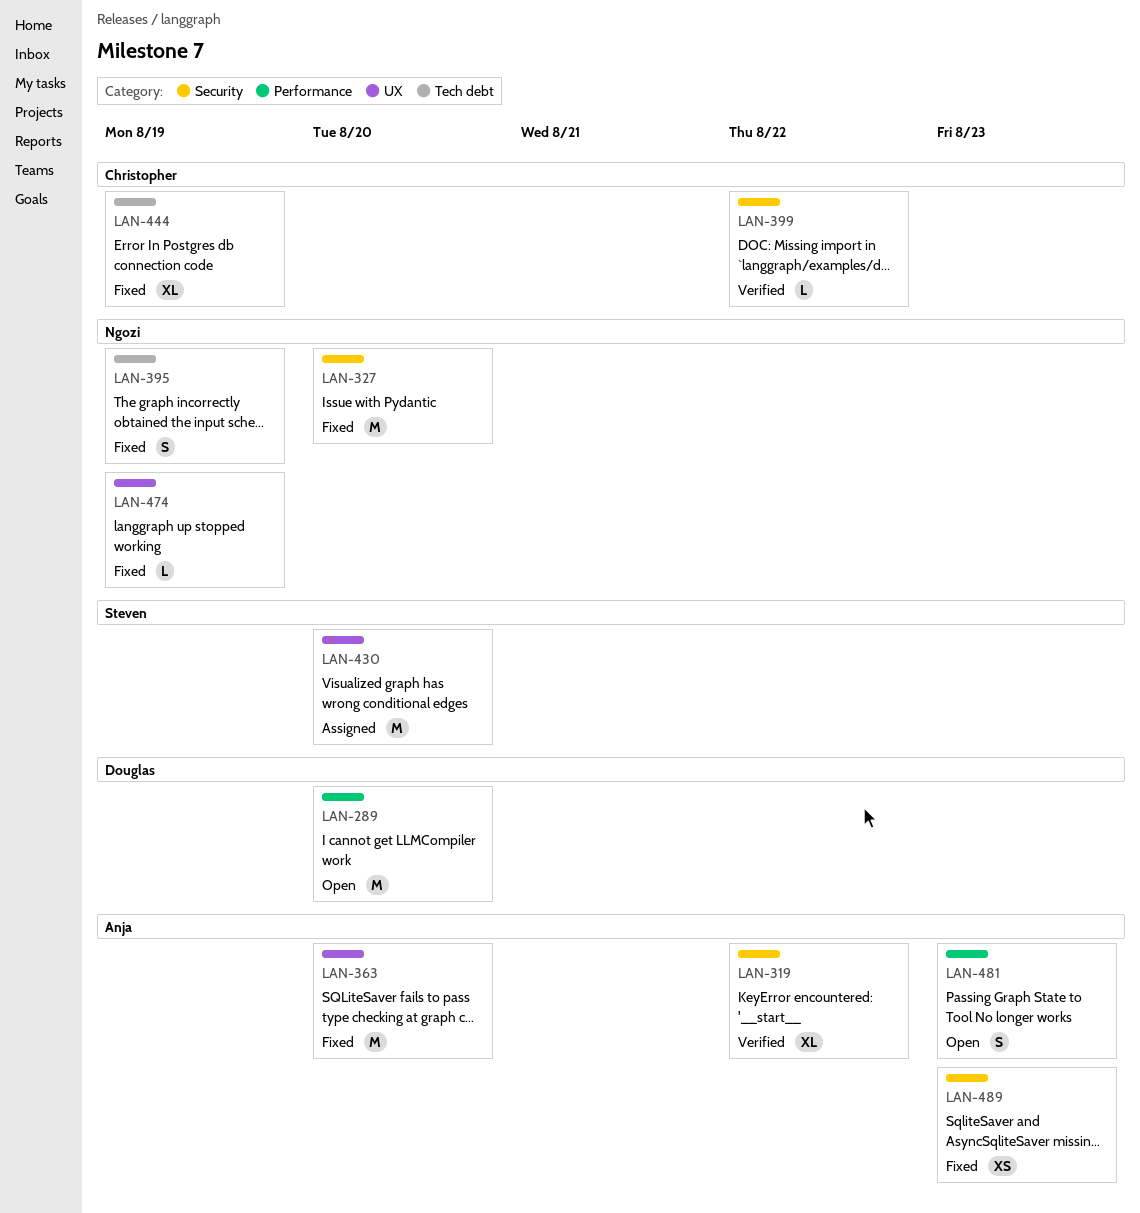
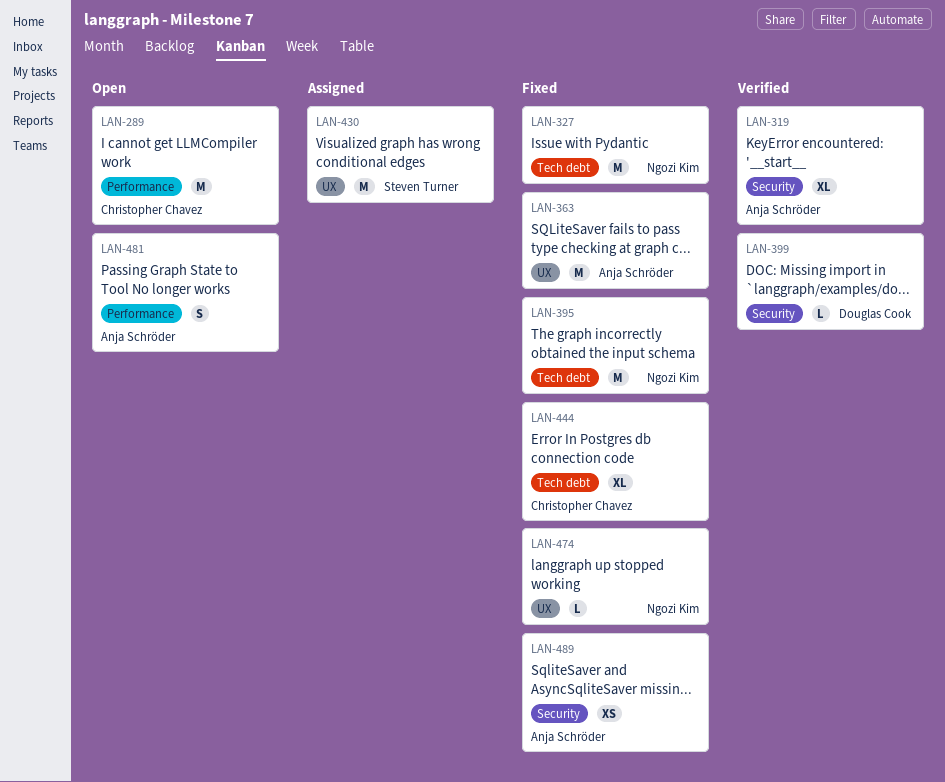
LAN-289, owner: Douglas Cook -> Christopher Chavez
LAN-327, label: Security -> Tech debt
LAN-395, estimate: S -> M
LAN-399, owner: Christopher Chavez -> Douglas Cook

